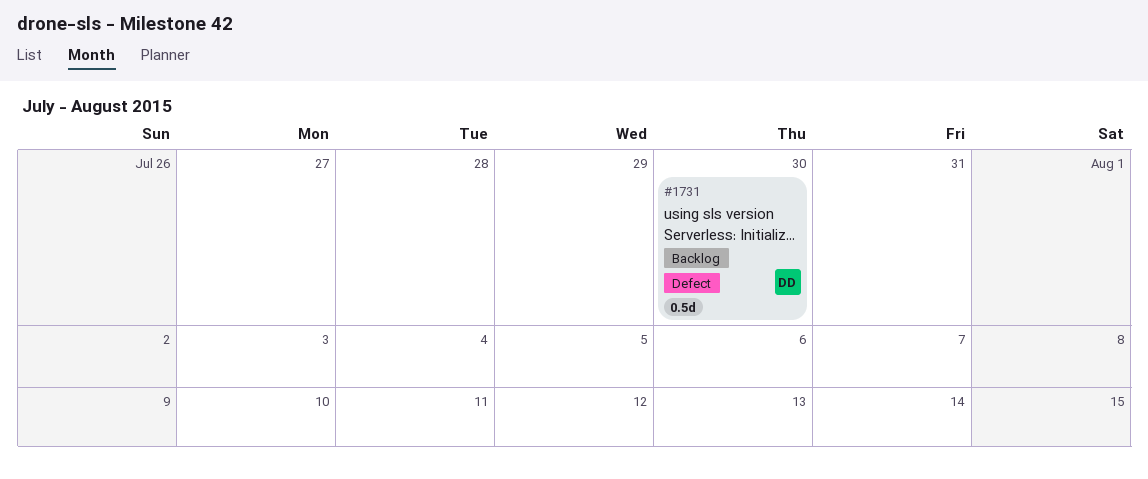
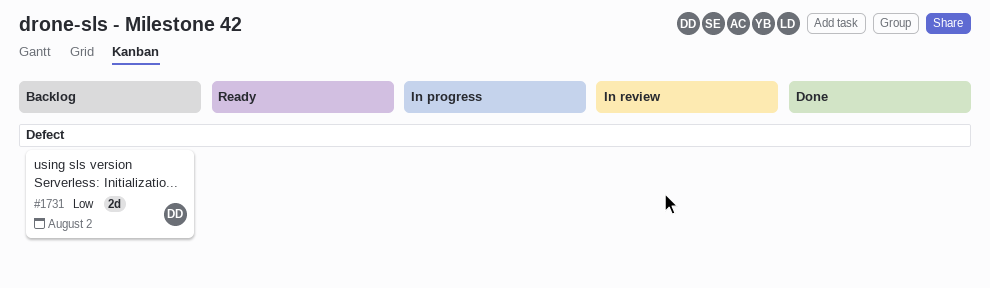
#1731, estimate: 0.5d -> 2d
#1731, due: Jul 30 -> Aug 2

